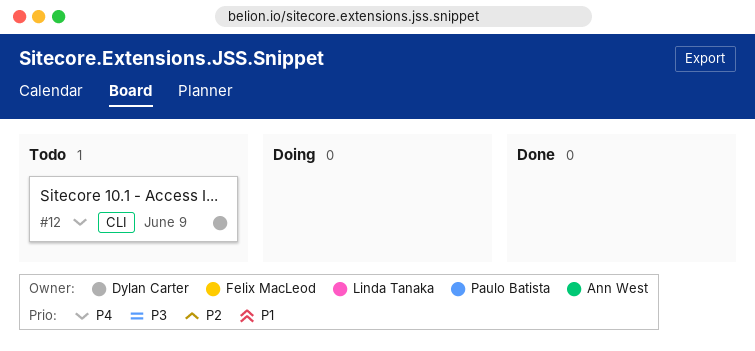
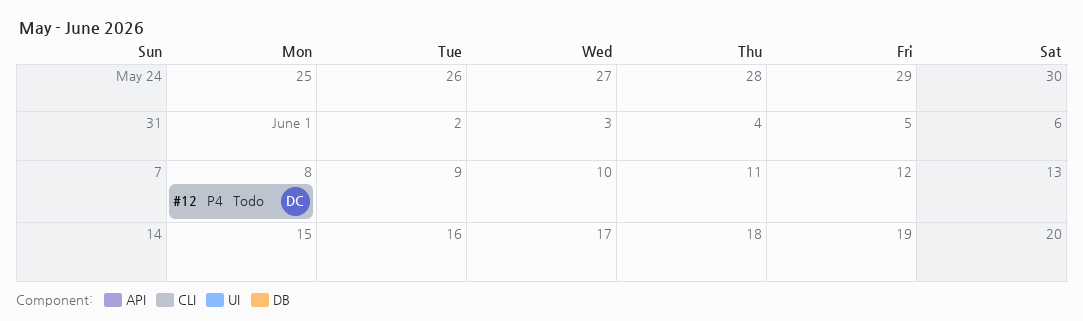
#12, due: Jun 9 -> Jun 8

